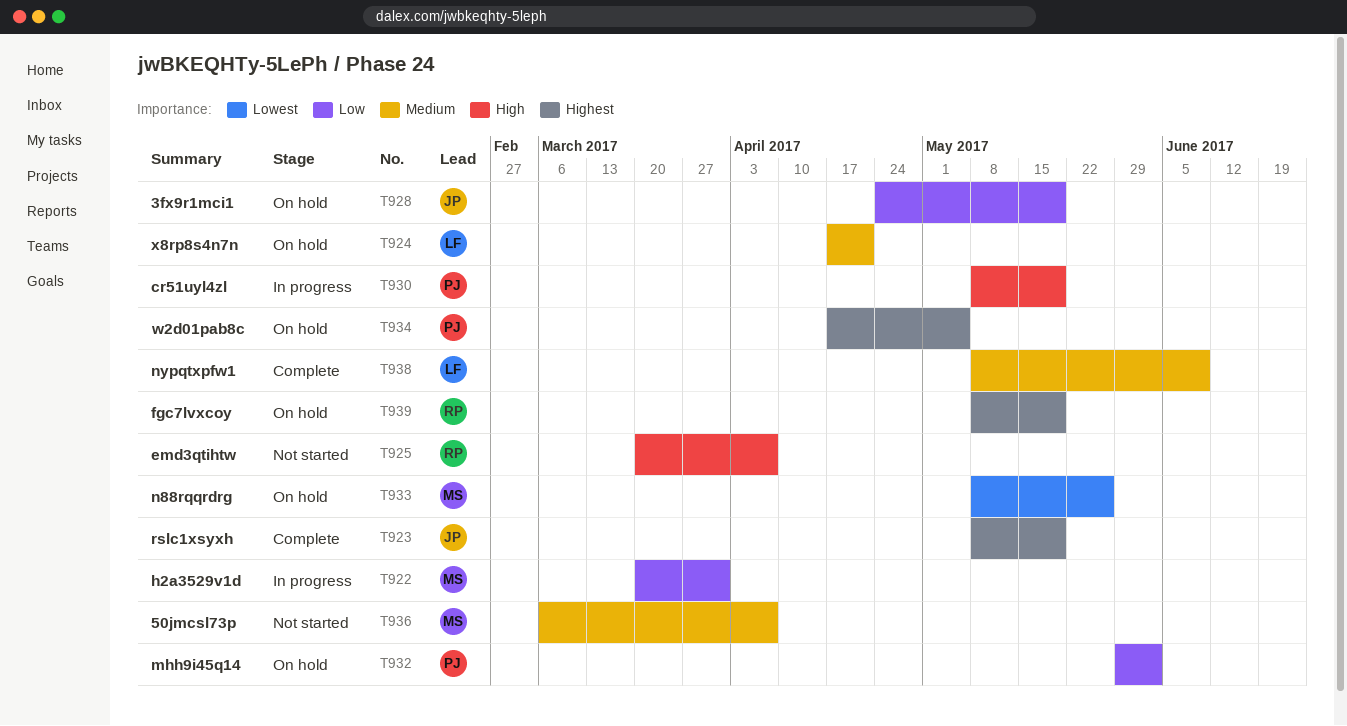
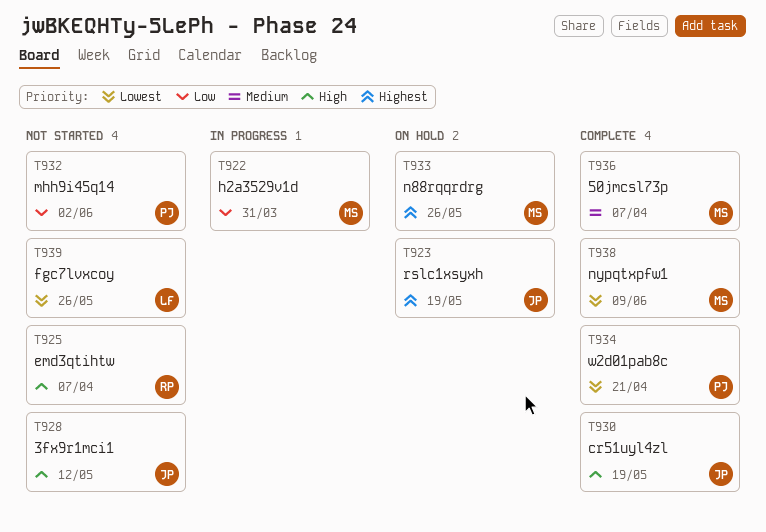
T923, status: Complete -> On hold
T924: present -> none
T928, status: On hold -> Not started
T928, priority: Low -> High
T928, due: May 19 -> May 12
T930, status: In progress -> Complete
T930, owner: PJ -> JP
T932, status: On hold -> Not started
T933, priority: Lowest -> Highest
T934, status: On hold -> Complete
T934, priority: Highest -> Lowest
T934, due: May 5 -> Apr 21
T936, status: Not started -> Complete
T938, owner: LF -> MS
T938, priority: Medium -> Lowest
T939, status: On hold -> Not started
T939, owner: RP -> LF
T939, priority: Highest -> Lowest
T939, due: May 19 -> May 26

